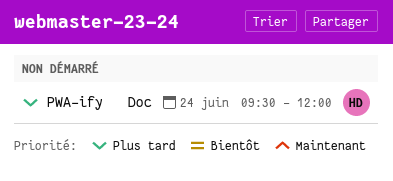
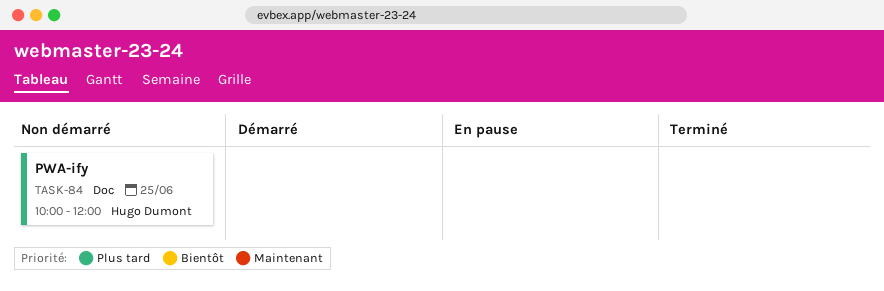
PWA-ify, day: Jun 24 -> Jun 25
PWA-ify, begins: 09:30 -> 10:00

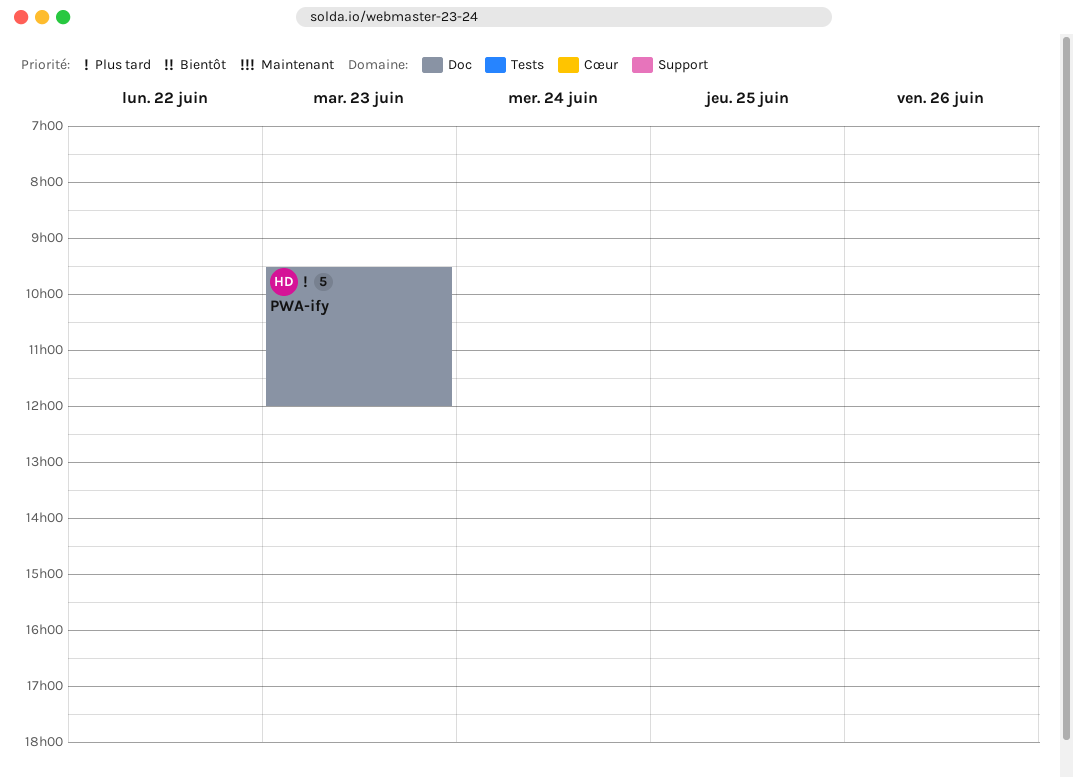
PWA-ify, day: Jun 25 -> Jun 23
PWA-ify, begins: 10:00 -> 09:30

